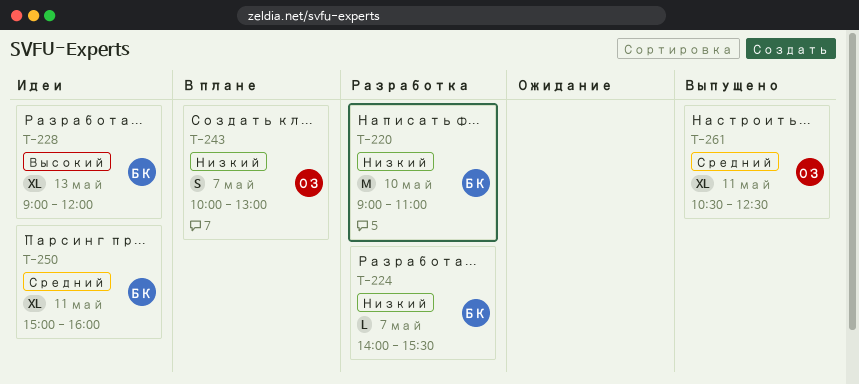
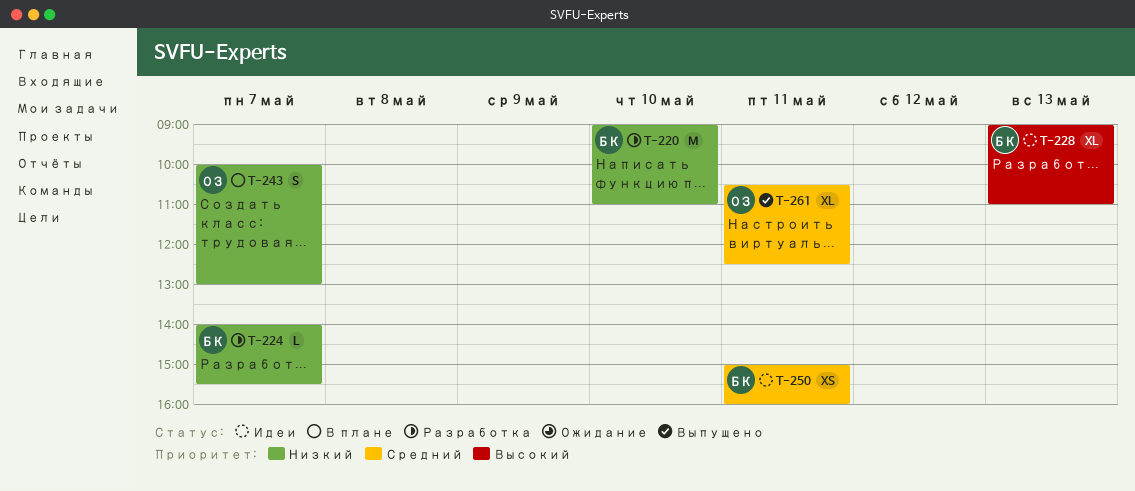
T-228, ends: 12:00 -> 11:00
T-250, estimate: XL -> XS

